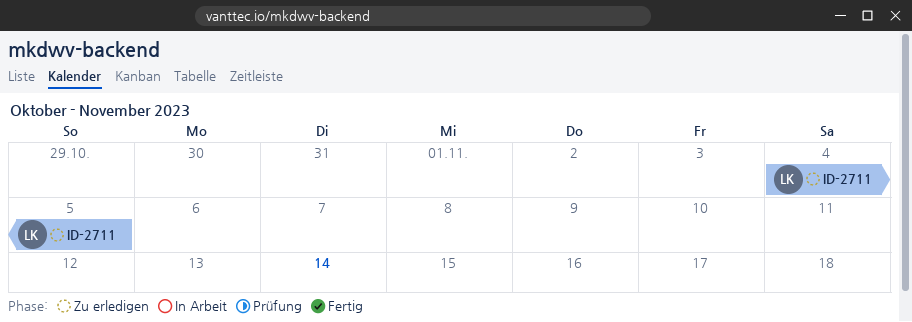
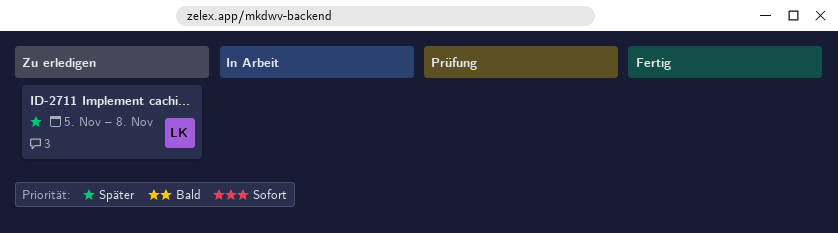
ID-2711, start: Nov 4 -> Nov 5
ID-2711, due: Nov 5 -> Nov 8

